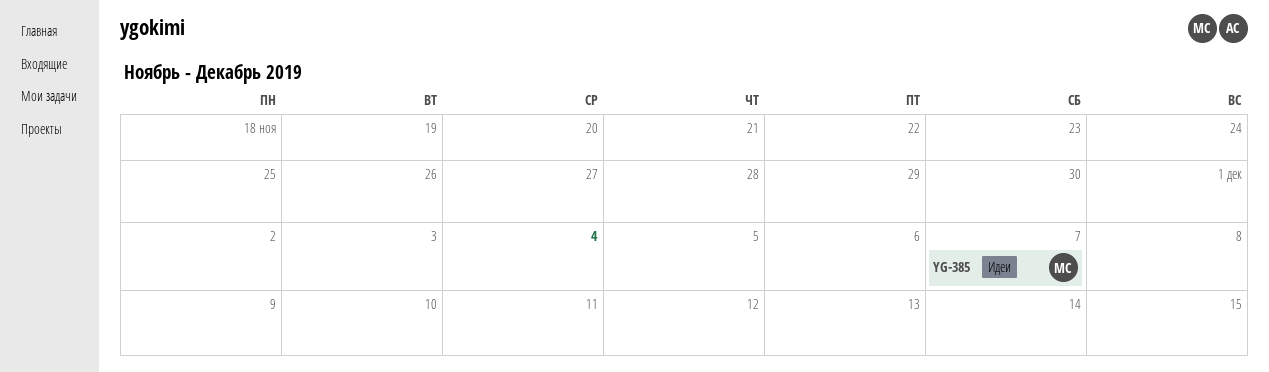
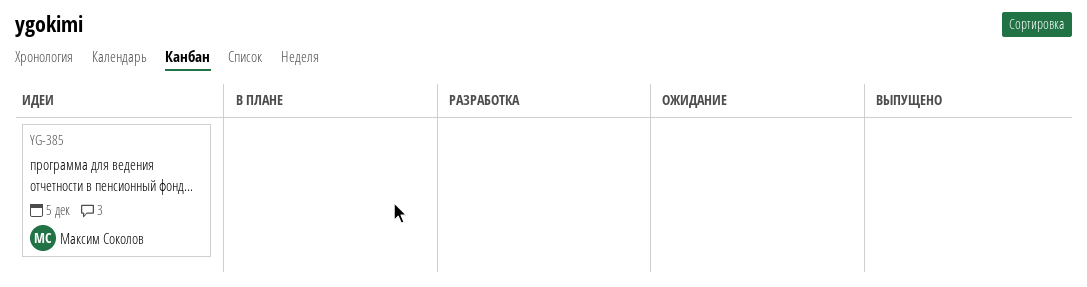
YG-385, due: Dec 7 -> Dec 5

